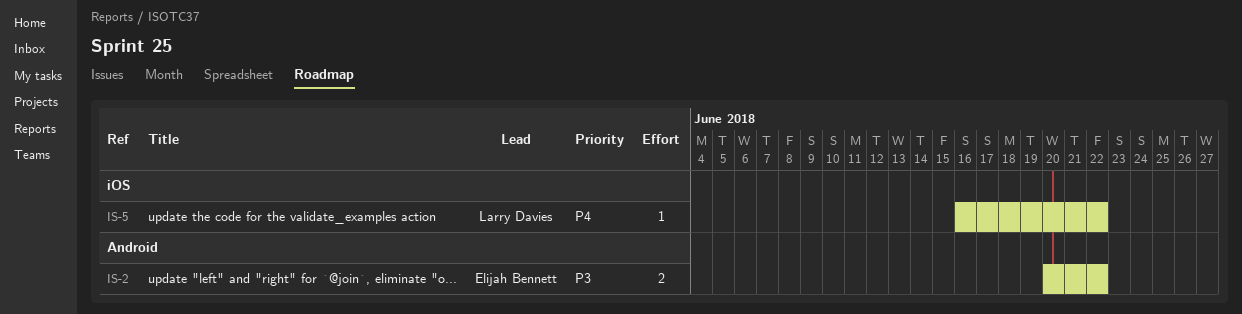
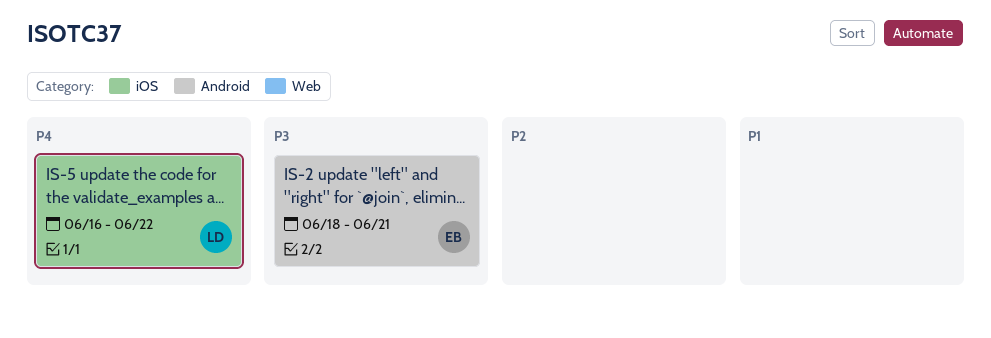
IS-2, start: Jun 20 -> Jun 18
IS-2, due: Jun 22 -> Jun 21

